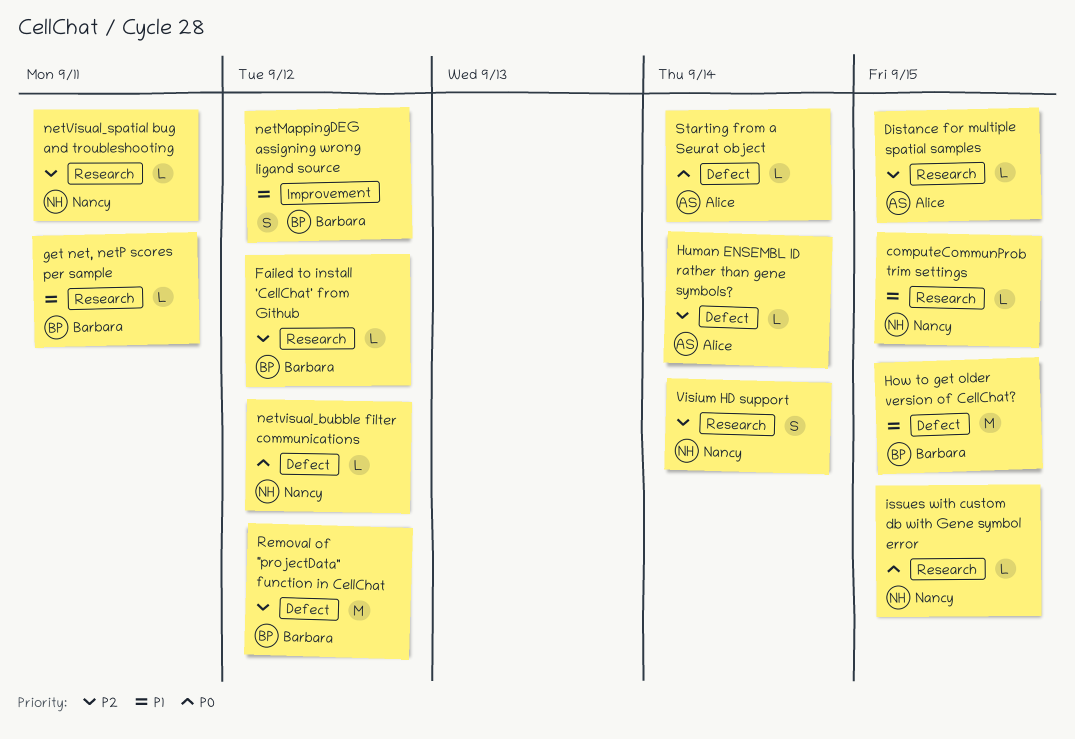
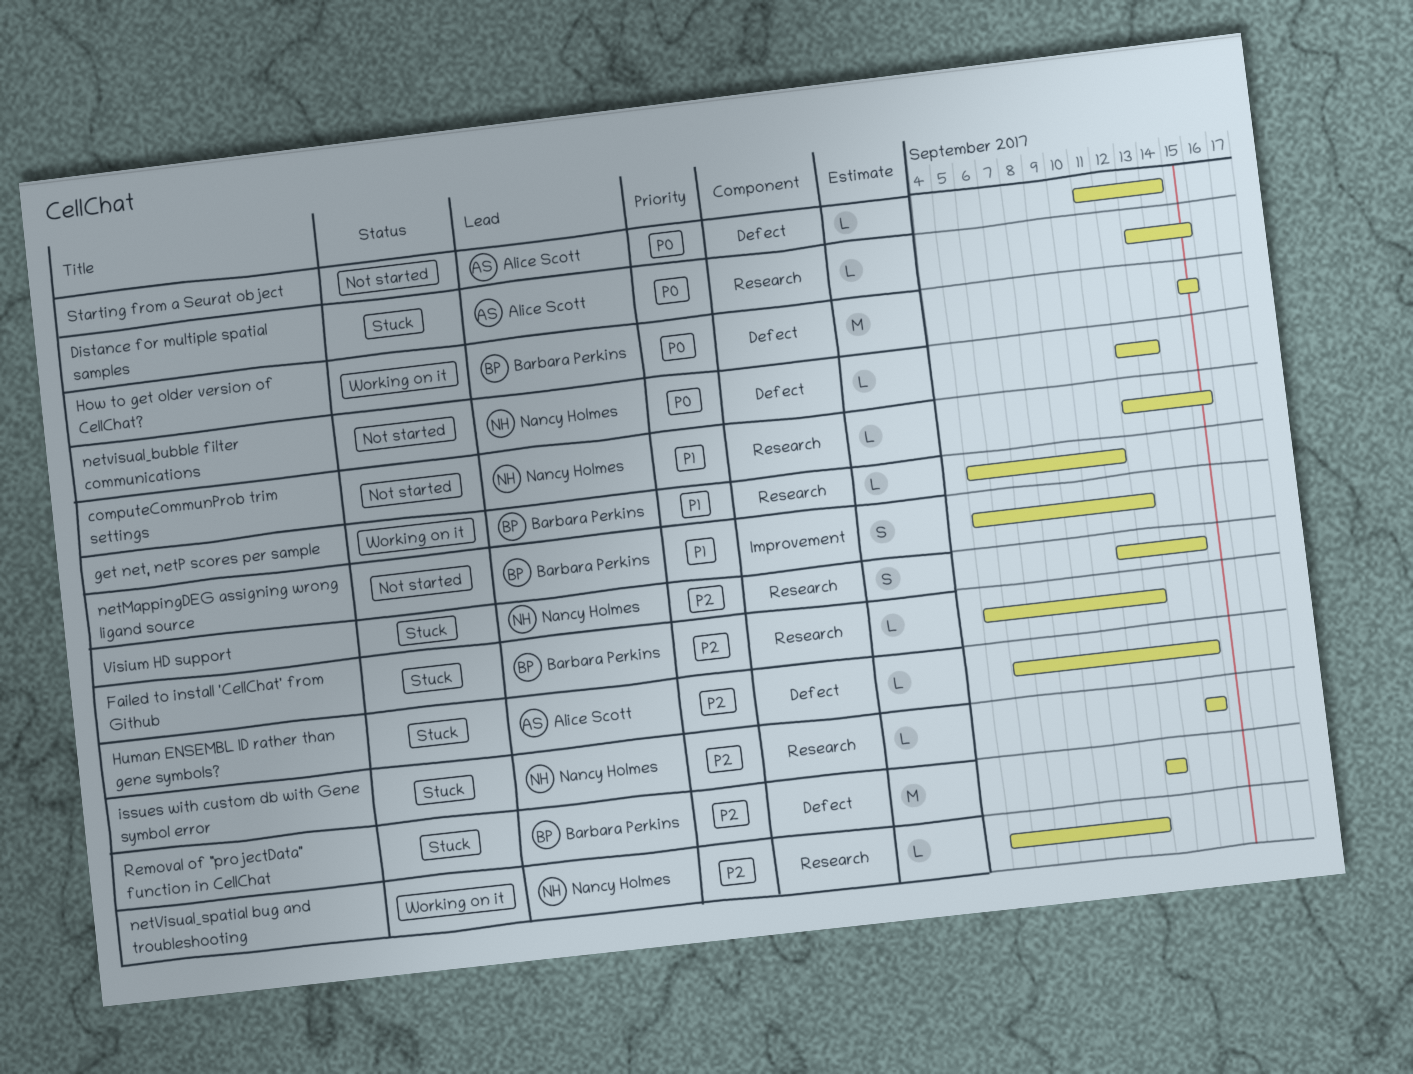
Distance for multiple spatial samples, priority: P2 -> P0
How to get older version of CellChat?, priority: P1 -> P0
issues with custom db with Gene symbol error, priority: P0 -> P2
issues with custom db with Gene symbol error, due: Sep 15 -> Sep 14
netvisual_bubble filter communications, due: Sep 12 -> Sep 13

